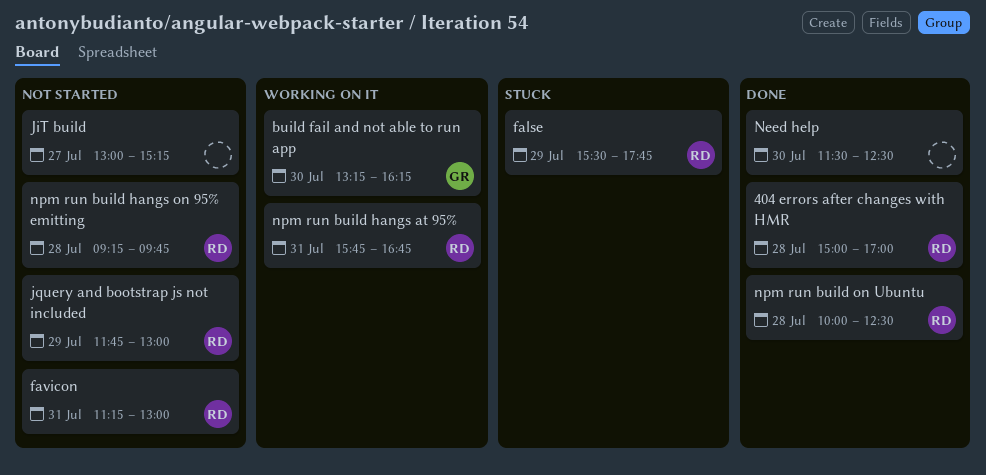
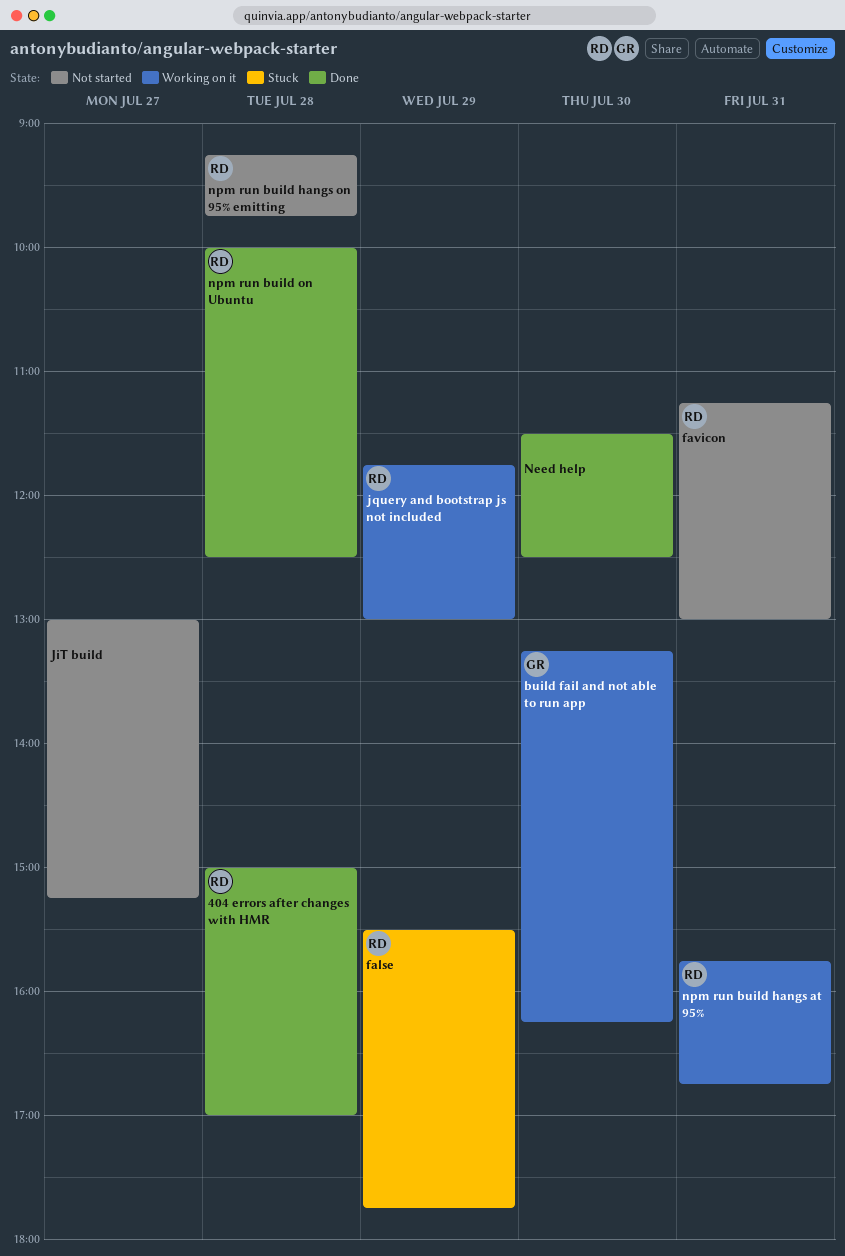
jquery and bootstrap js not included, status: Not started -> Working on it

